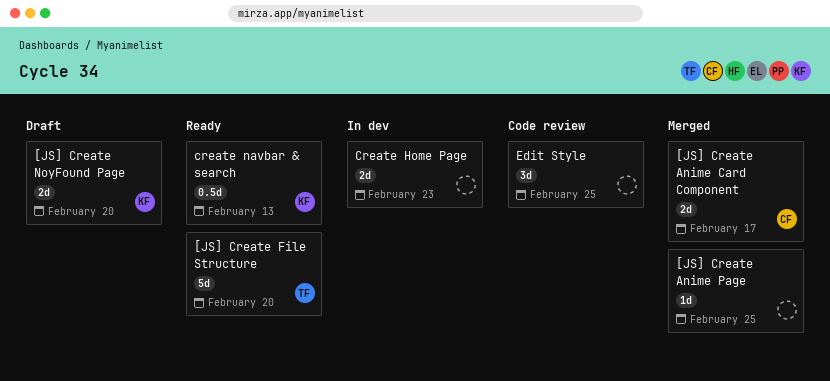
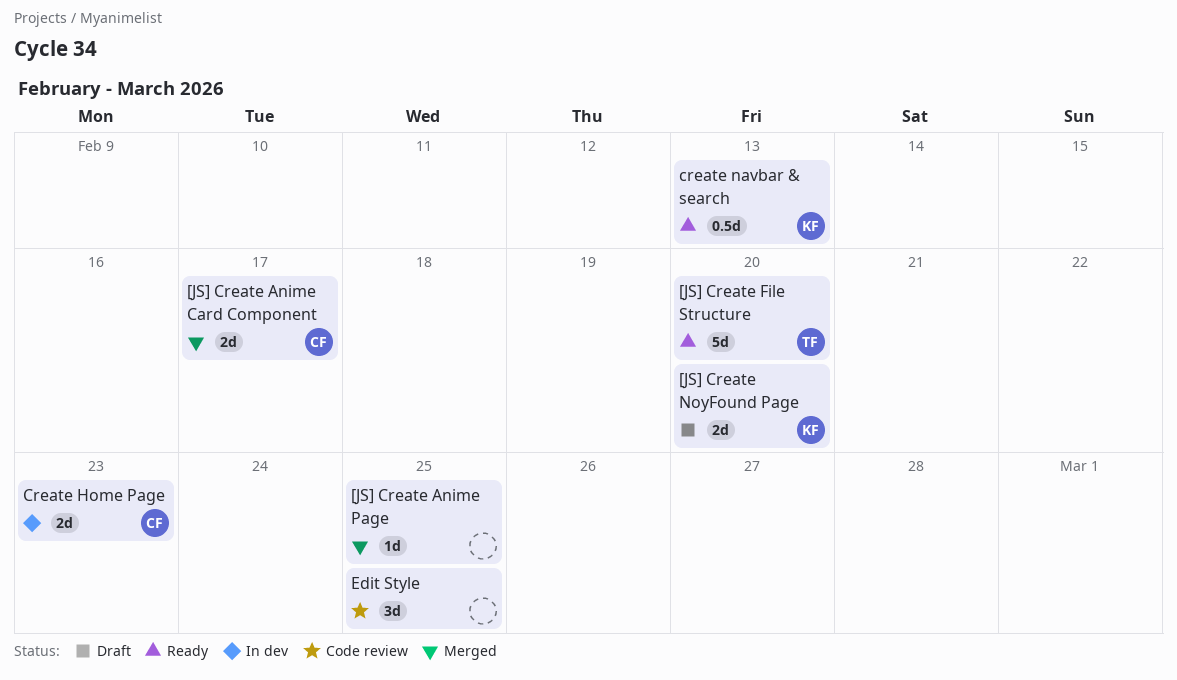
Create Home Page, owner: none -> CF

